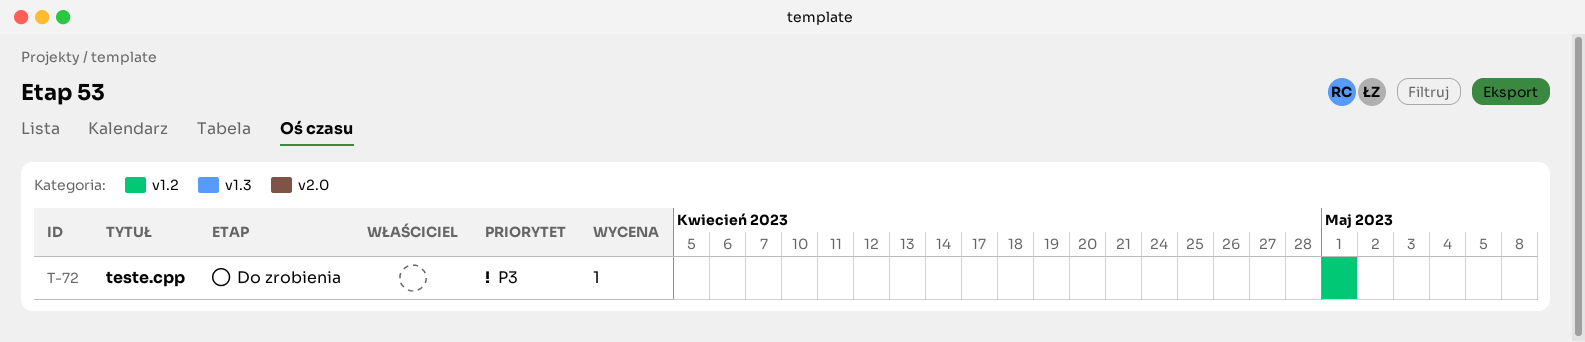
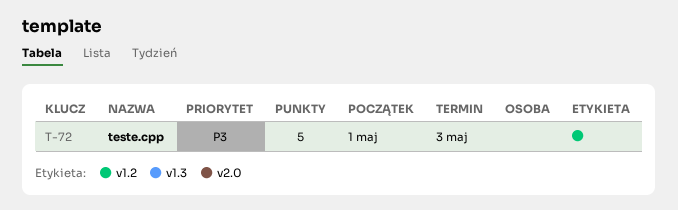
T-72, estimate: 1 -> 5
T-72, due: May 1 -> May 3

